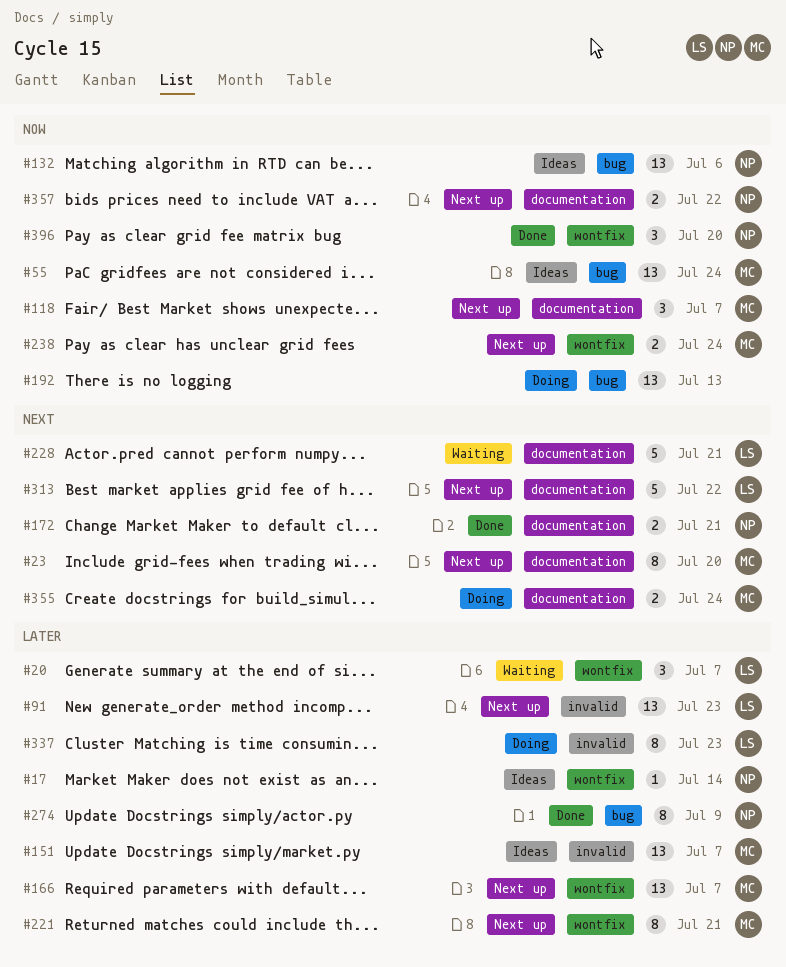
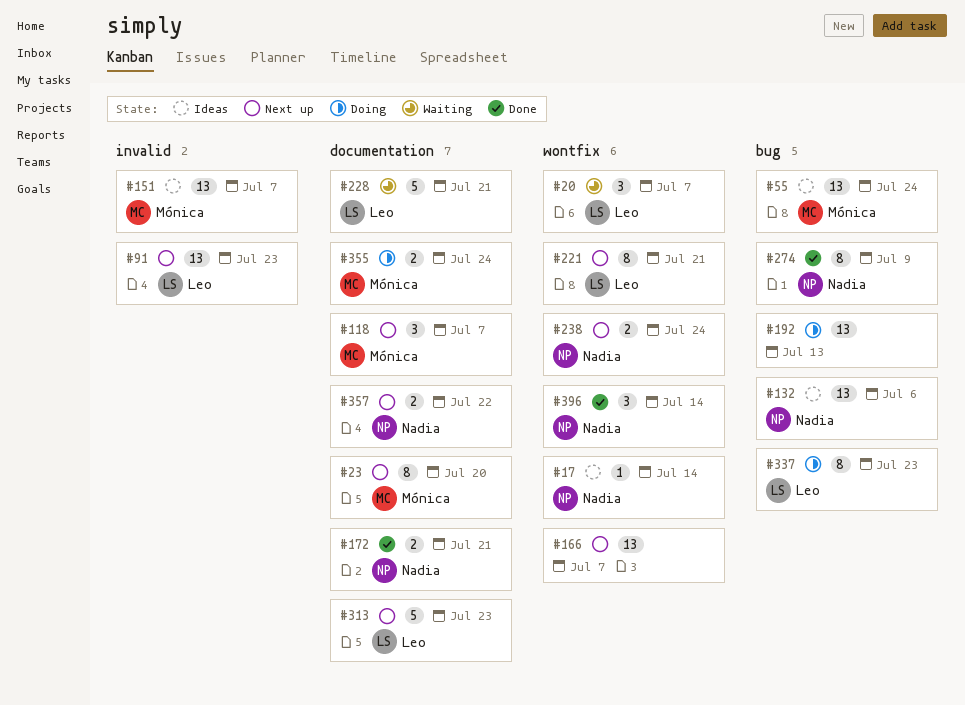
#166, owner: Mónica -> none
#221, owner: Mónica -> Leo
#238, owner: Mónica -> Nadia
#313, due: Jul 22 -> Jul 23
#337, label: invalid -> bug
#396, due: Jul 20 -> Jul 14

